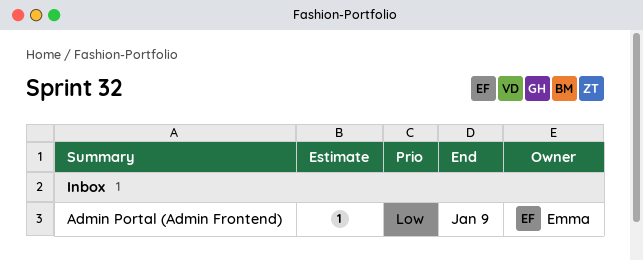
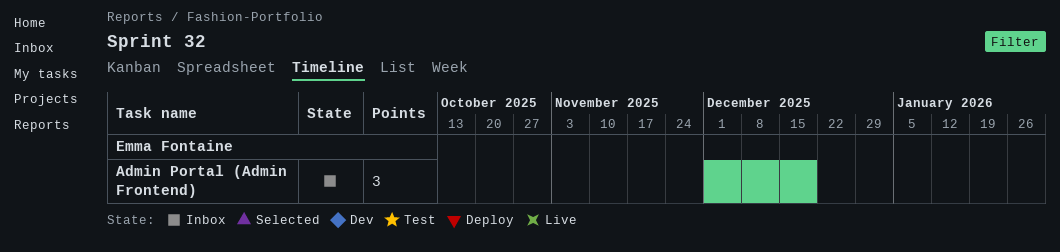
Admin Portal (Admin Frontend), estimate: 1 -> 3
Admin Portal (Admin Frontend), due: Jan 9 -> Dec 19

